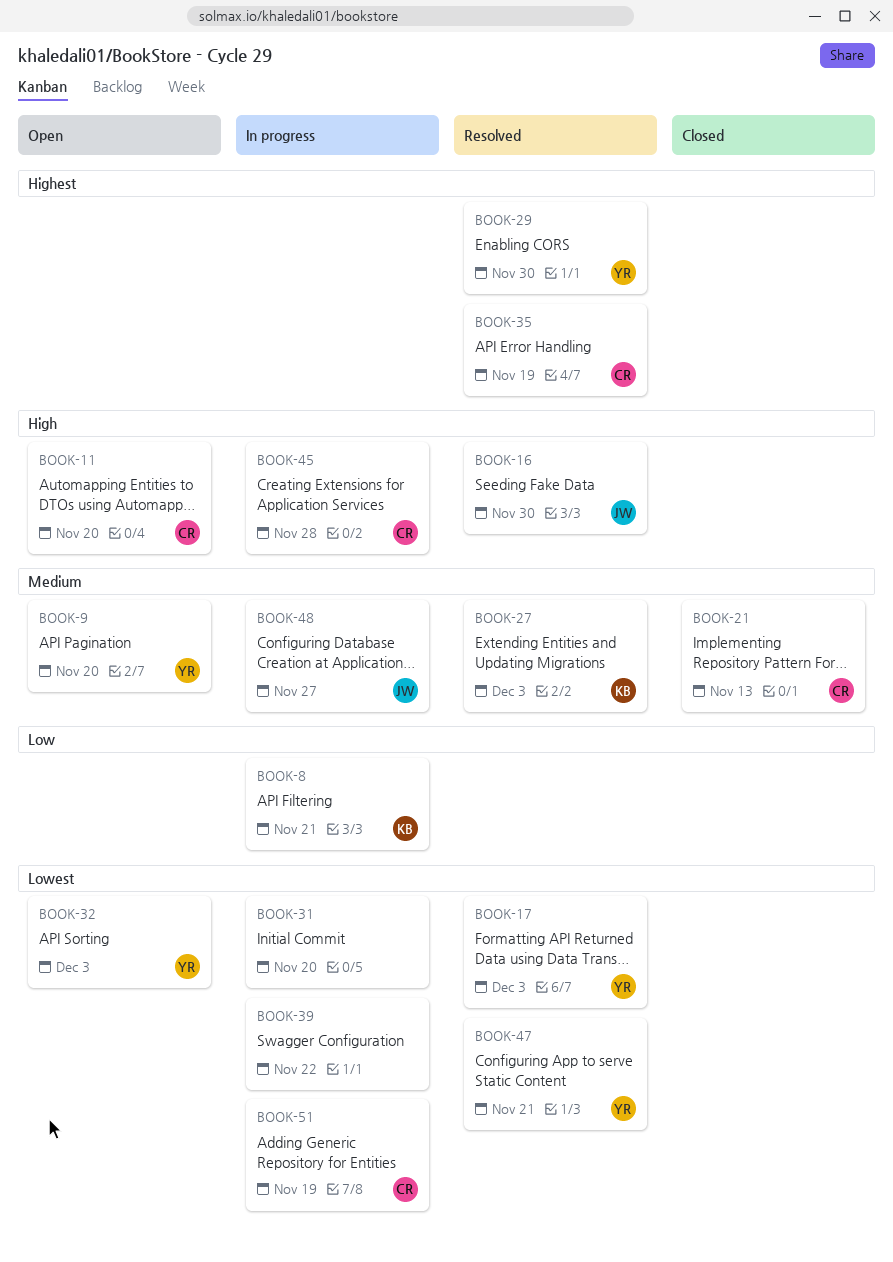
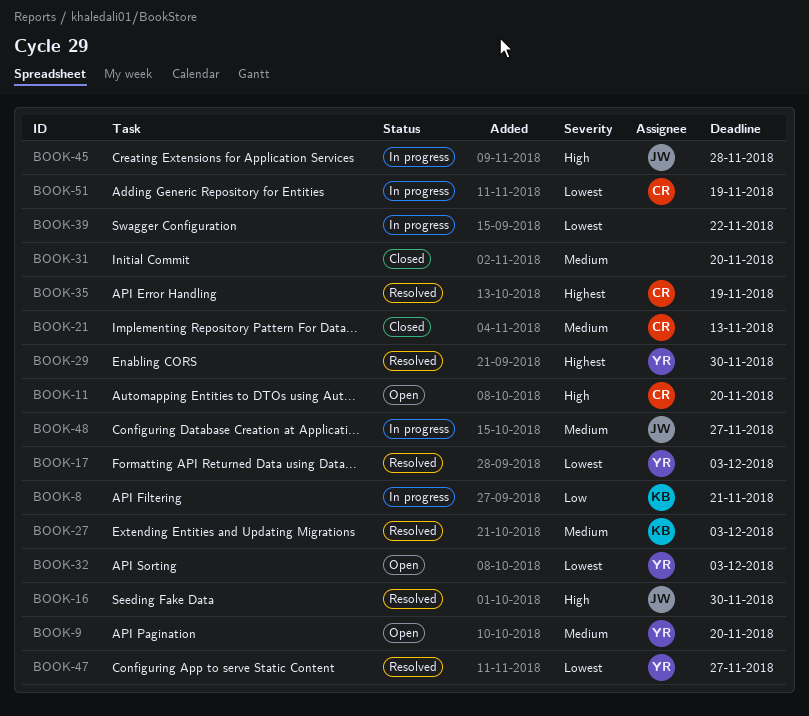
BOOK-31, status: In progress -> Closed
BOOK-31, priority: Lowest -> Medium
BOOK-45, owner: CR -> JW
BOOK-47, due: Nov 21 -> Nov 27

